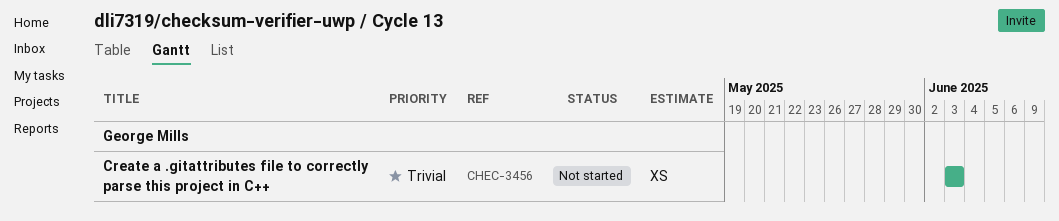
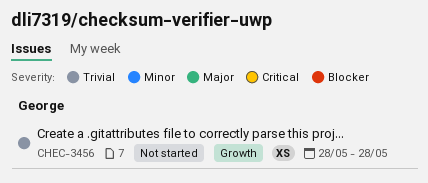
CHEC-3456, start: Jun 3 -> May 28
CHEC-3456, due: Jun 3 -> May 28

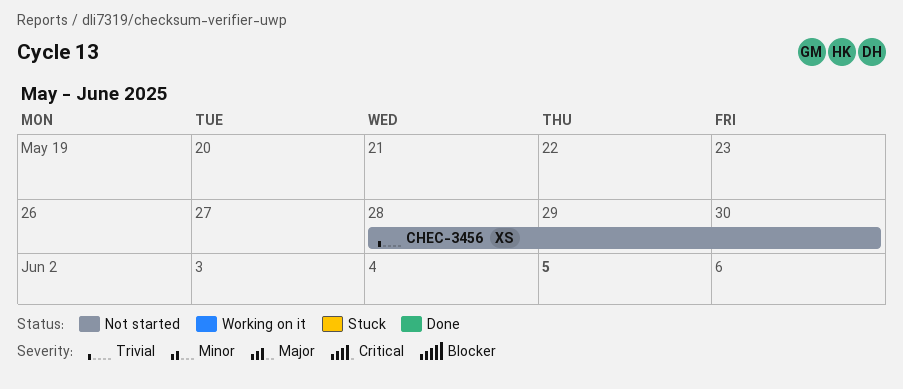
CHEC-3456, due: May 28 -> May 30

